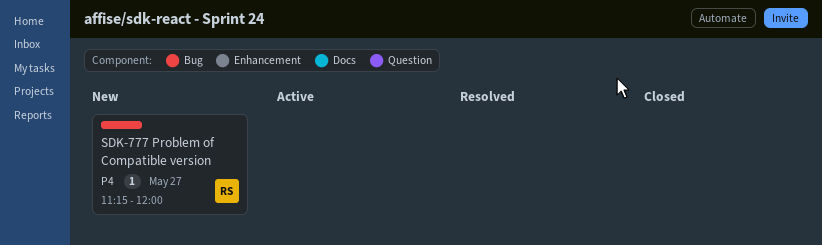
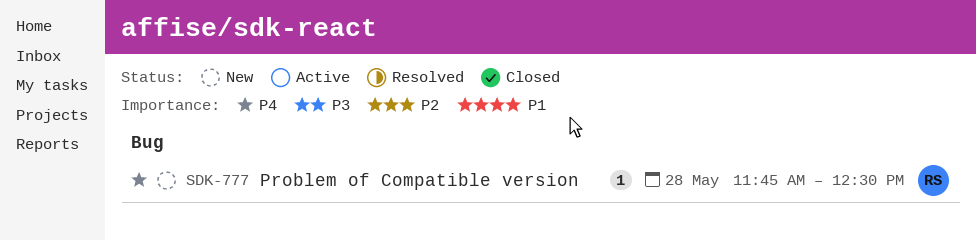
SDK-777, day: May 27 -> May 28
SDK-777, begins: 11:15 -> 11:45
SDK-777, ends: 12:00 -> 12:30

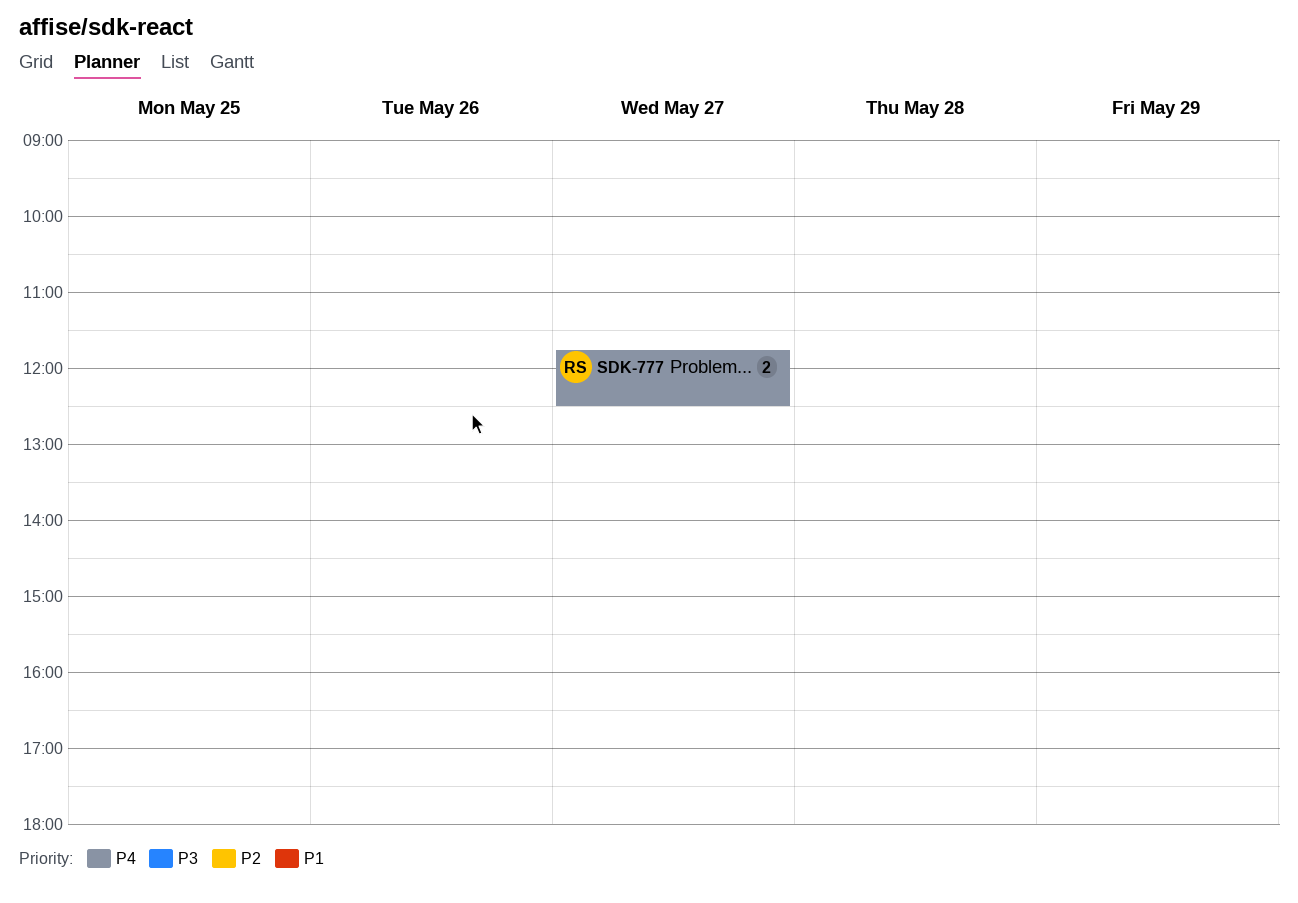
SDK-777, estimate: 1 -> 2
SDK-777, day: May 28 -> May 27

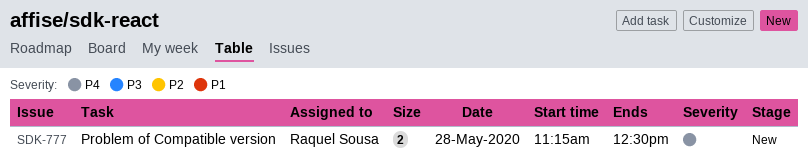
SDK-777, day: May 27 -> May 28
SDK-777, begins: 11:45 -> 11:15

